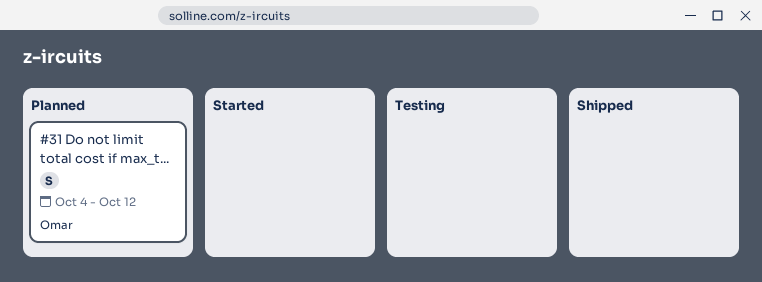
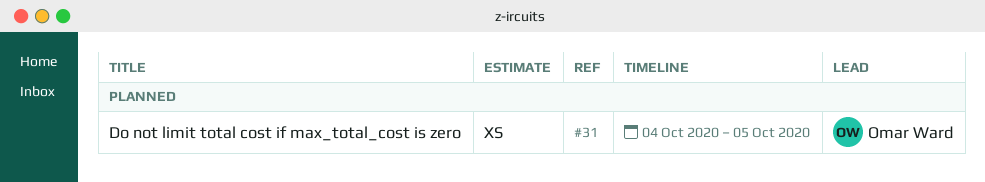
#31, estimate: S -> XS
#31, due: Oct 12 -> Oct 5

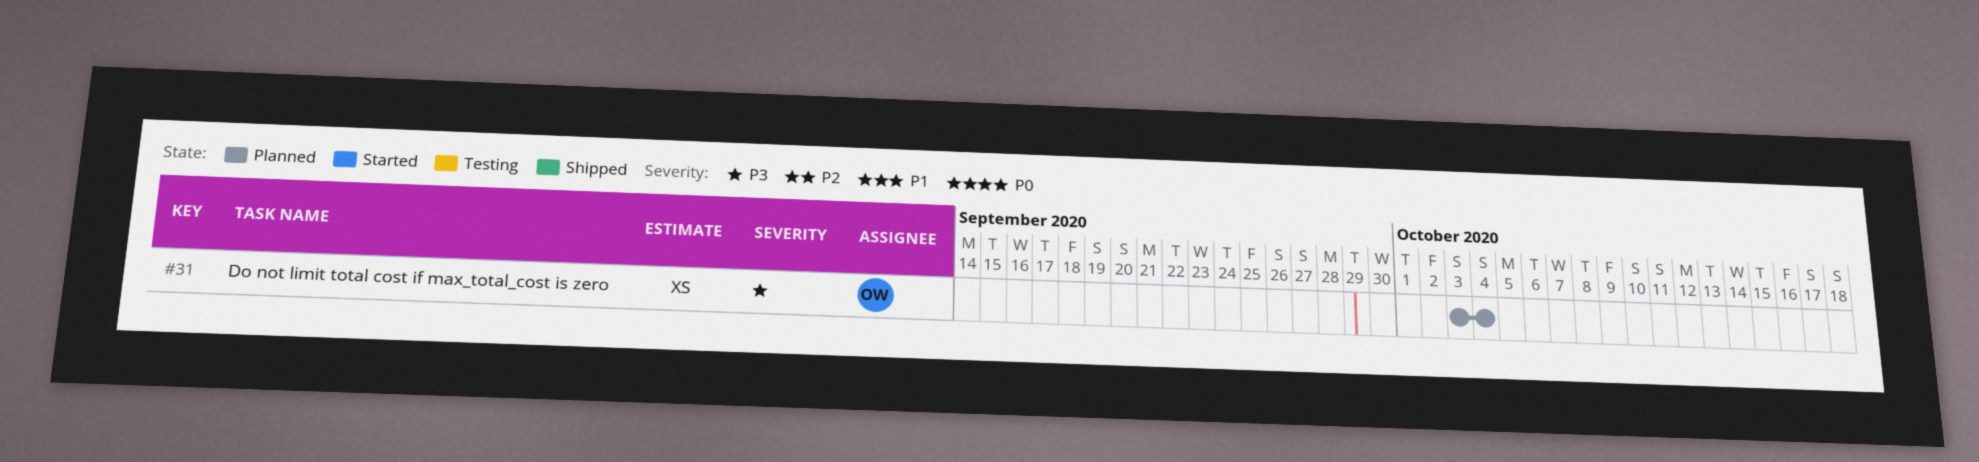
#31, start: Oct 4 -> Oct 3
#31, due: Oct 5 -> Oct 4

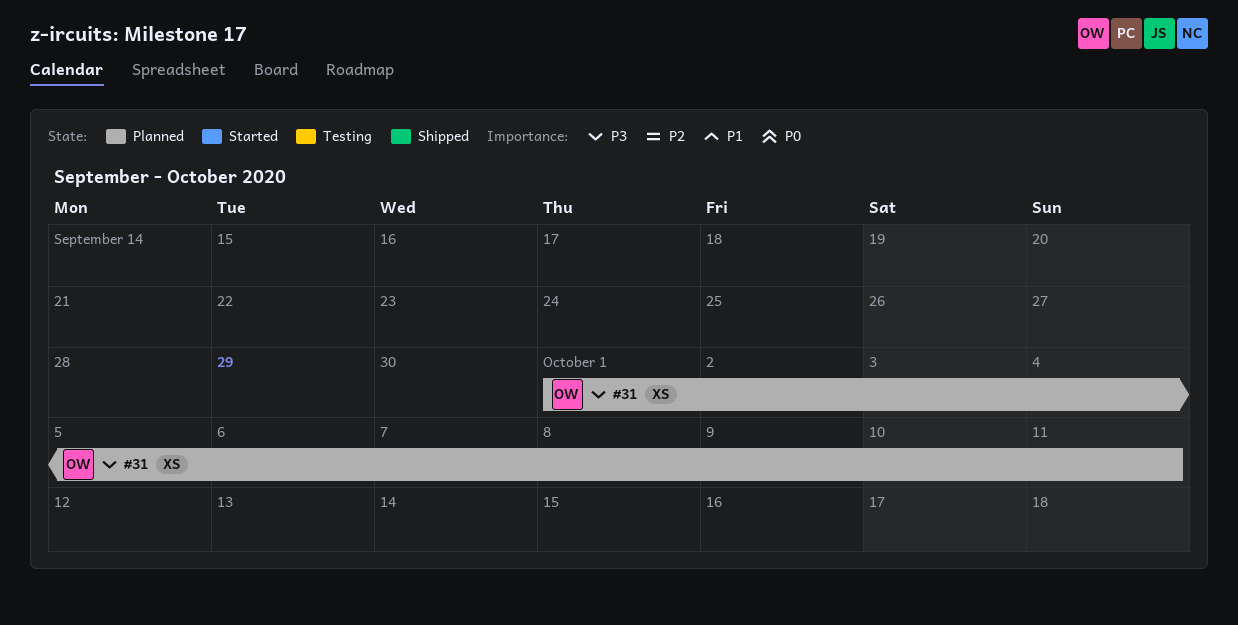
#31, start: Oct 3 -> Oct 1
#31, due: Oct 4 -> Oct 11

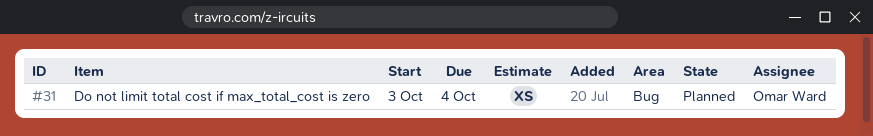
#31, start: Oct 1 -> Oct 3
#31, due: Oct 11 -> Oct 4

